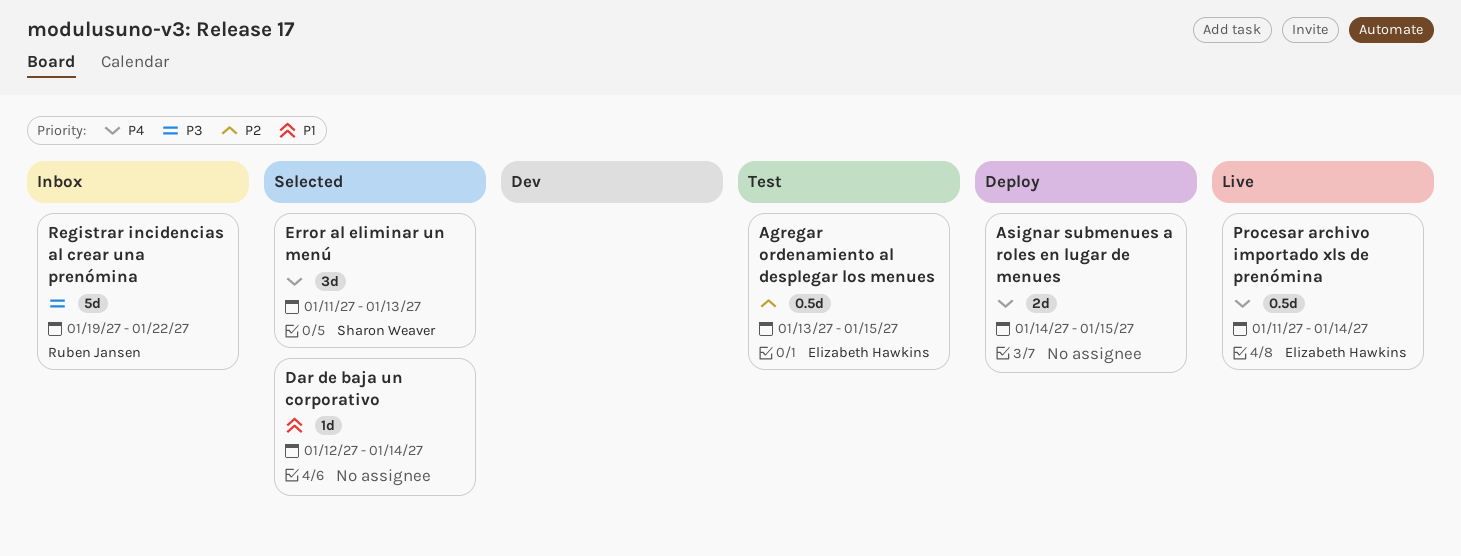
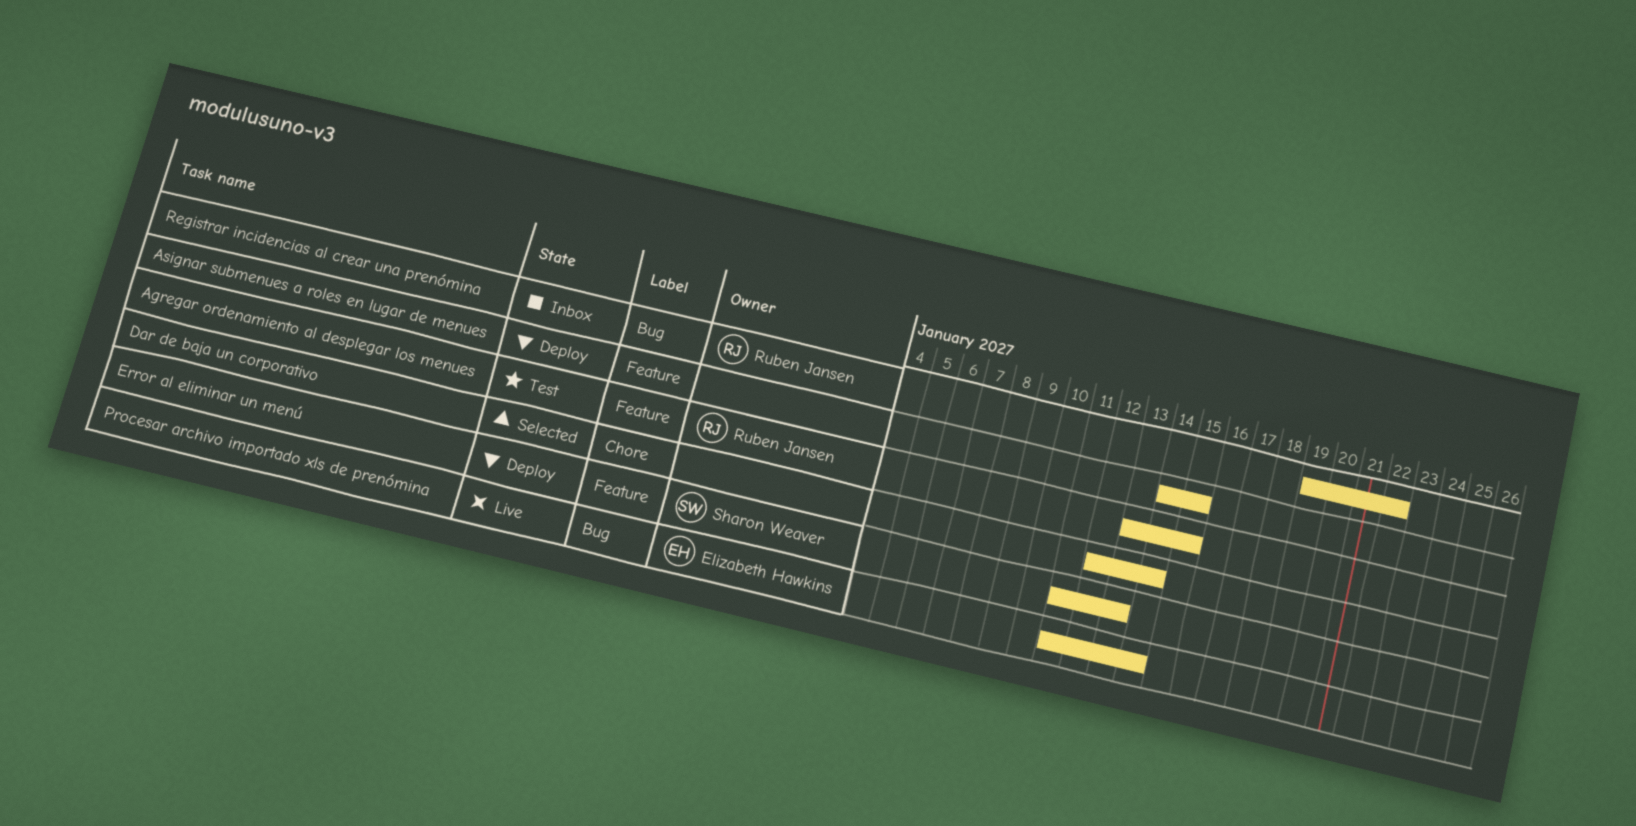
Agregar ordenamiento al desplegar los menues, owner: Elizabeth Hawkins -> Ruben Jansen
Error al eliminar un menú, status: Selected -> Deploy

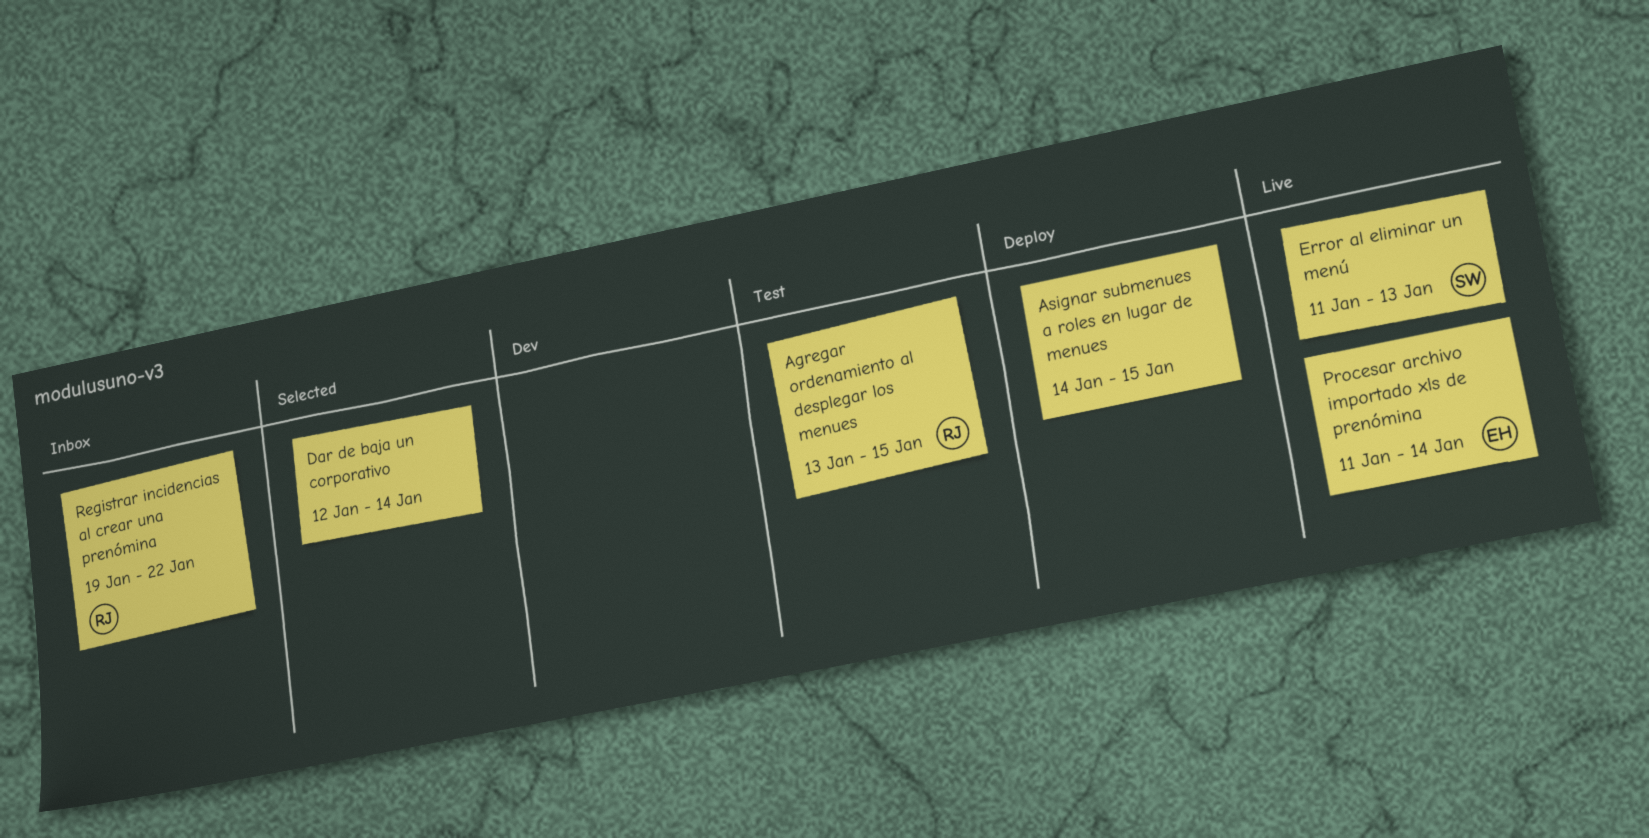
Error al eliminar un menú, status: Deploy -> Live

